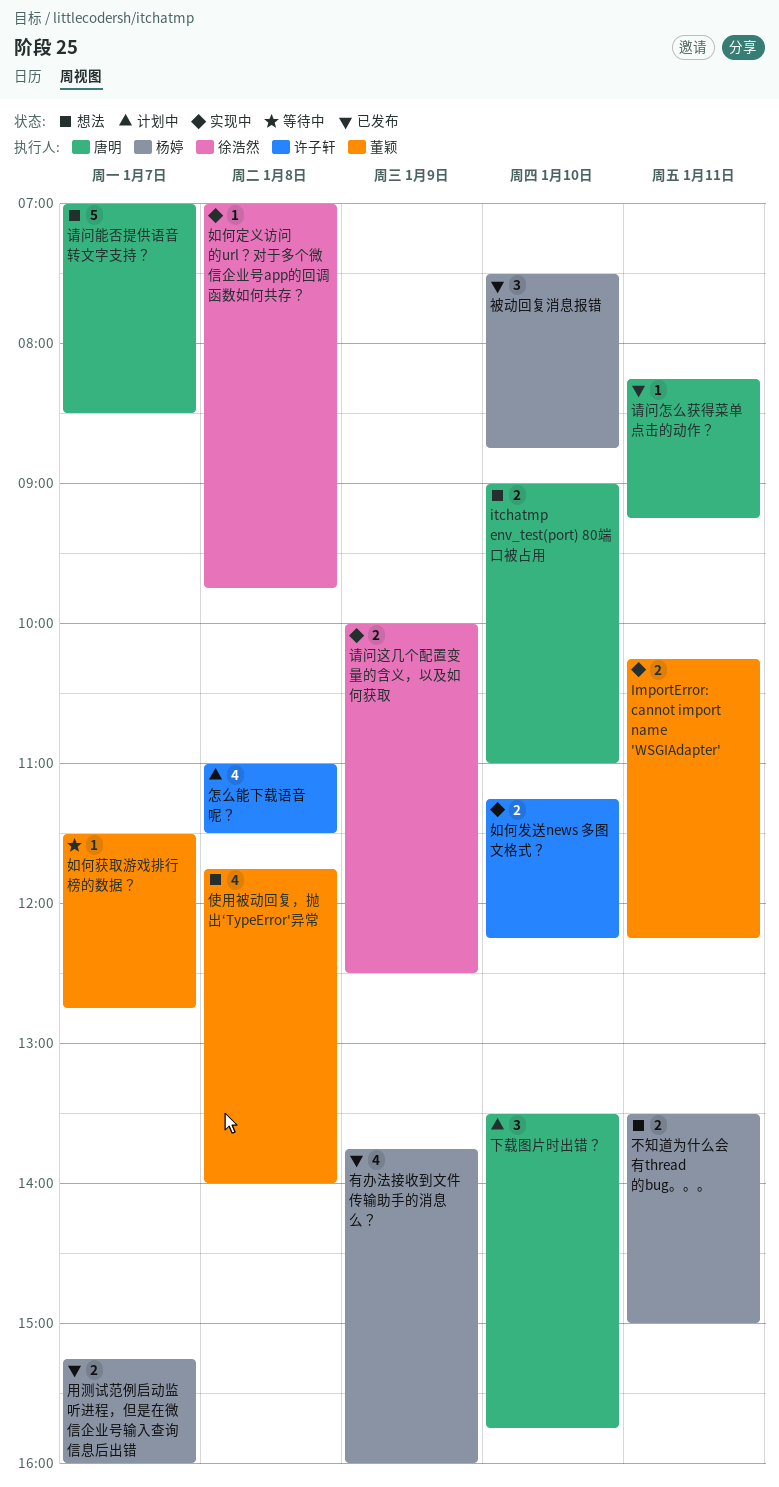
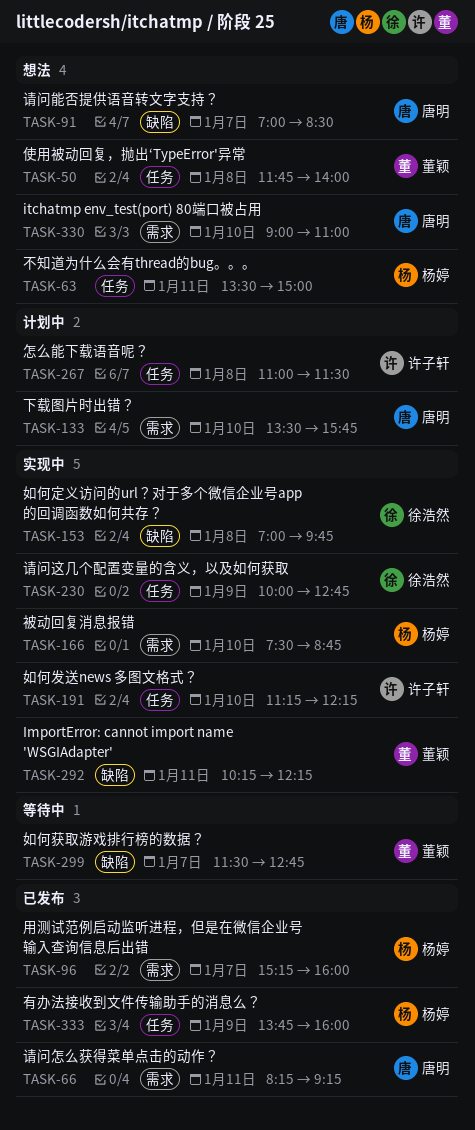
被动回复消息报错, status: 已发布 -> 实现中
请问这几个配置变量的含义，以及如何获取, ends: 12:30 -> 12:45

